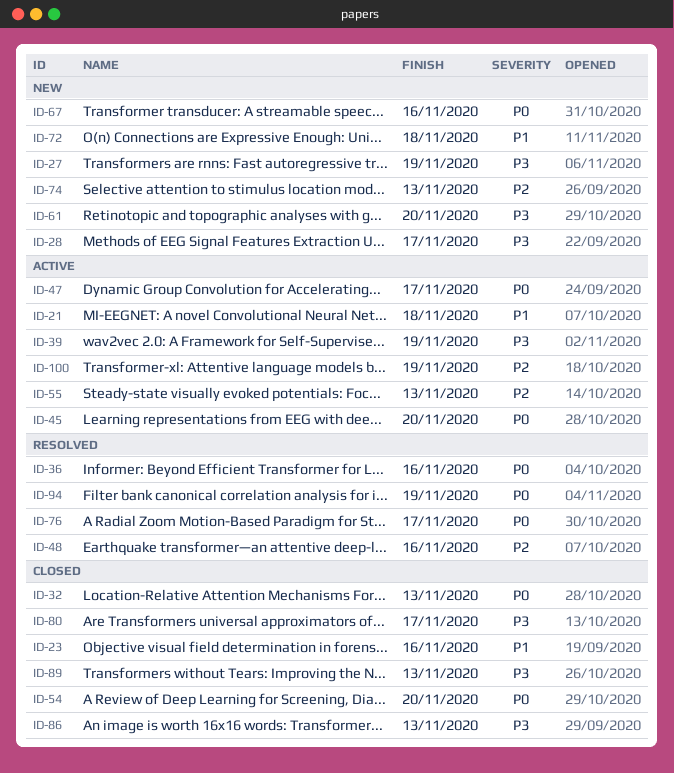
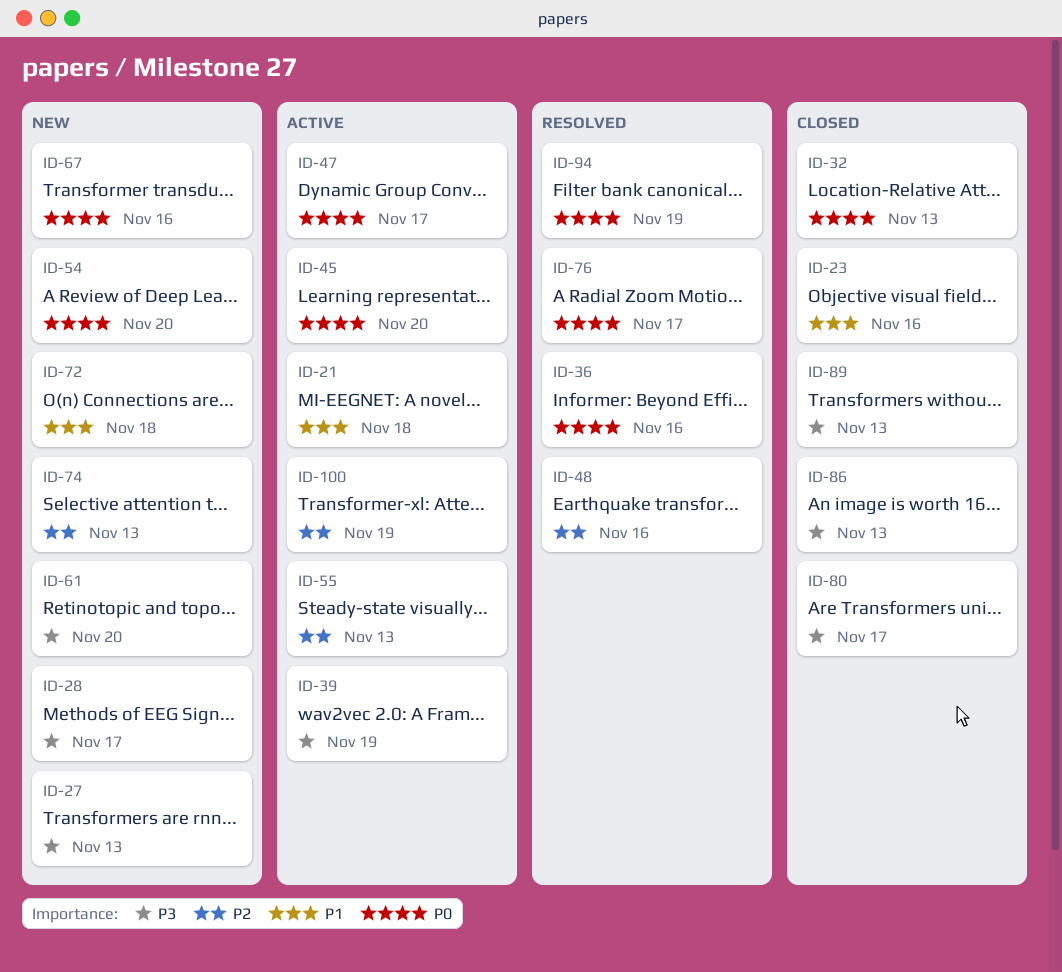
ID-27, due: Nov 19 -> Nov 13
ID-54, status: Closed -> New

